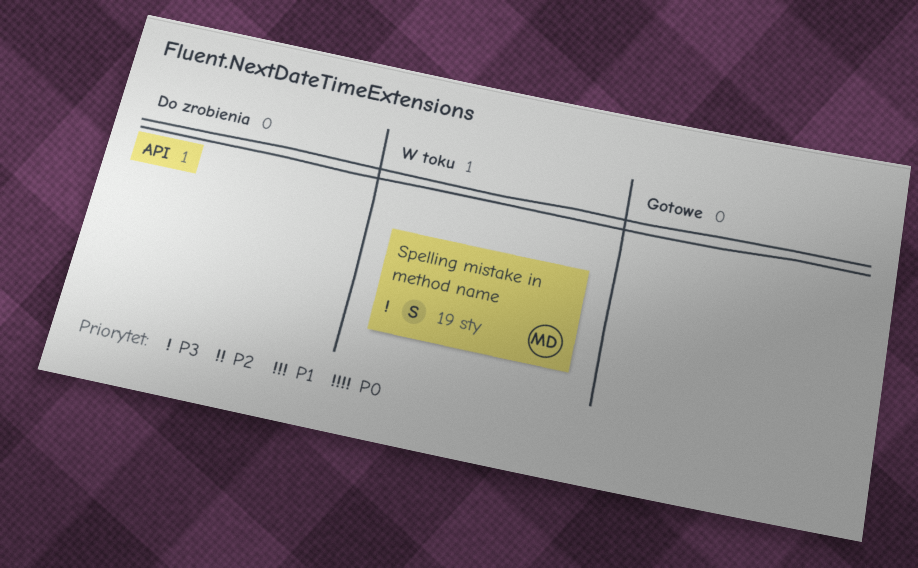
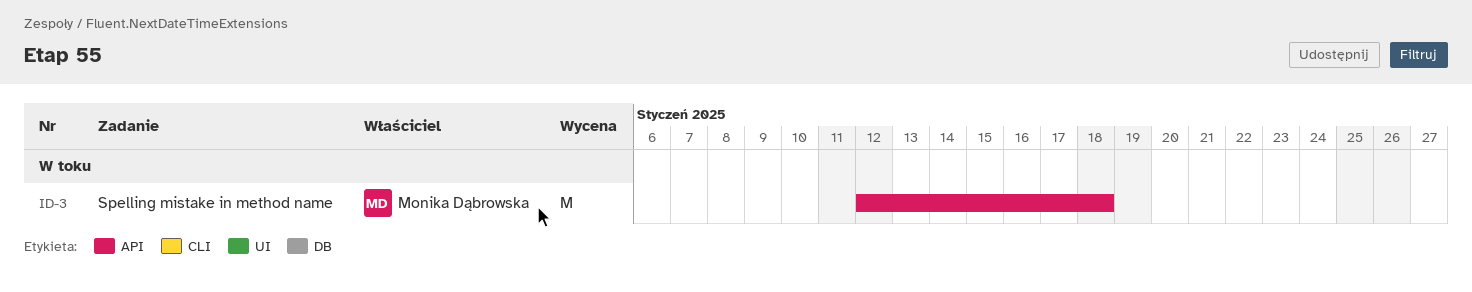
Spelling mistake in method name, estimate: S -> M
Spelling mistake in method name, due: Jan 19 -> Jan 18

